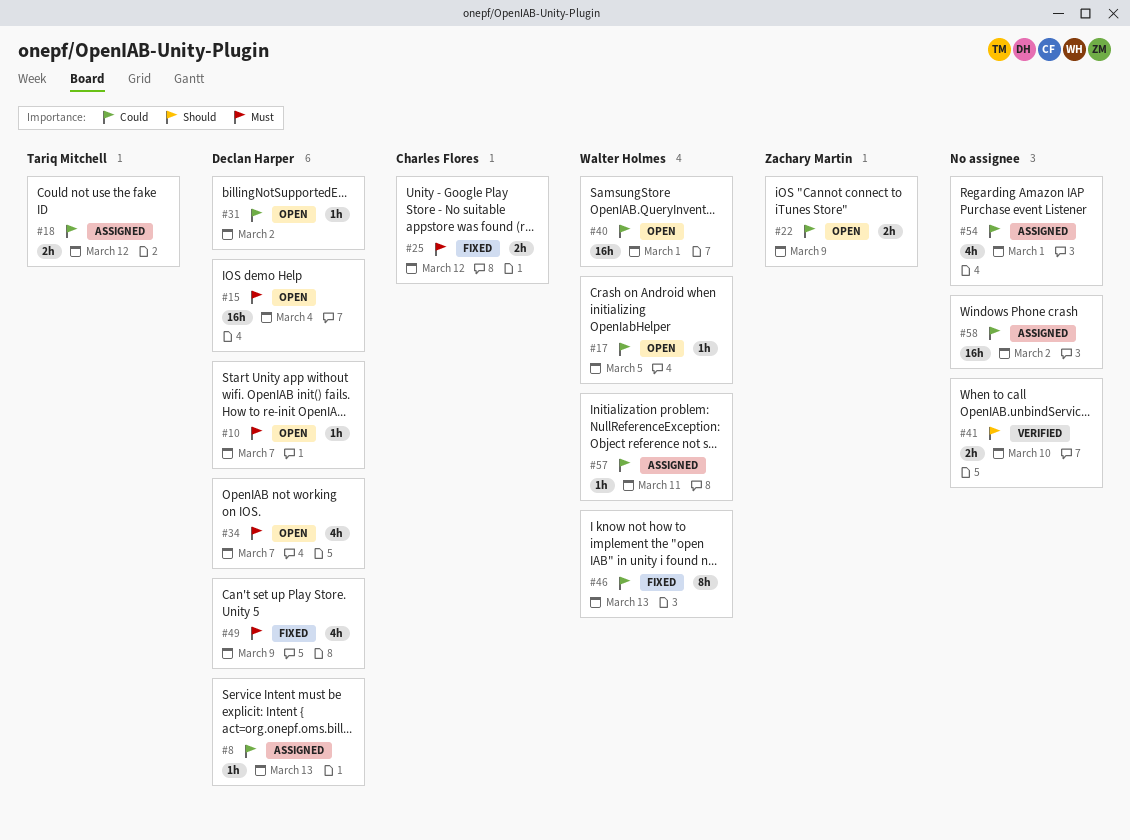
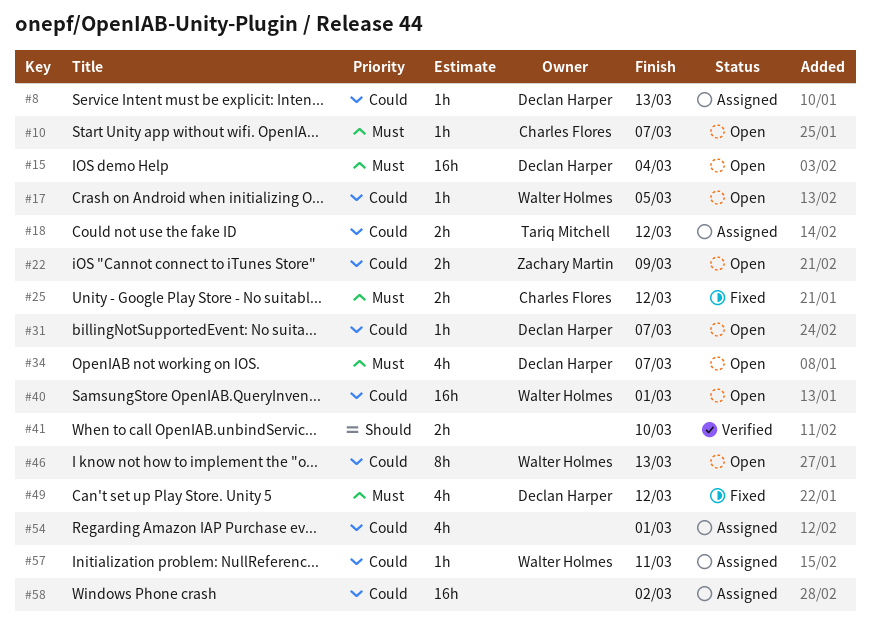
#10, owner: Declan Harper -> Charles Flores
#31, due: Mar 2 -> Mar 7
#46, status: Fixed -> Open
#49, due: Mar 9 -> Mar 12

